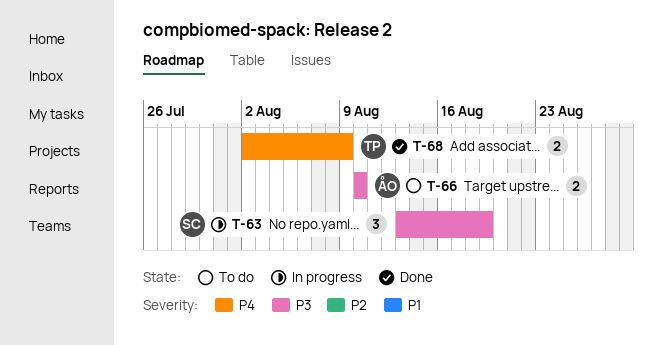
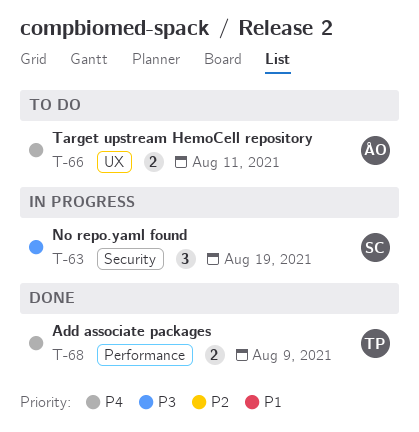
T-66, priority: P3 -> P4
T-66, due: Aug 10 -> Aug 11

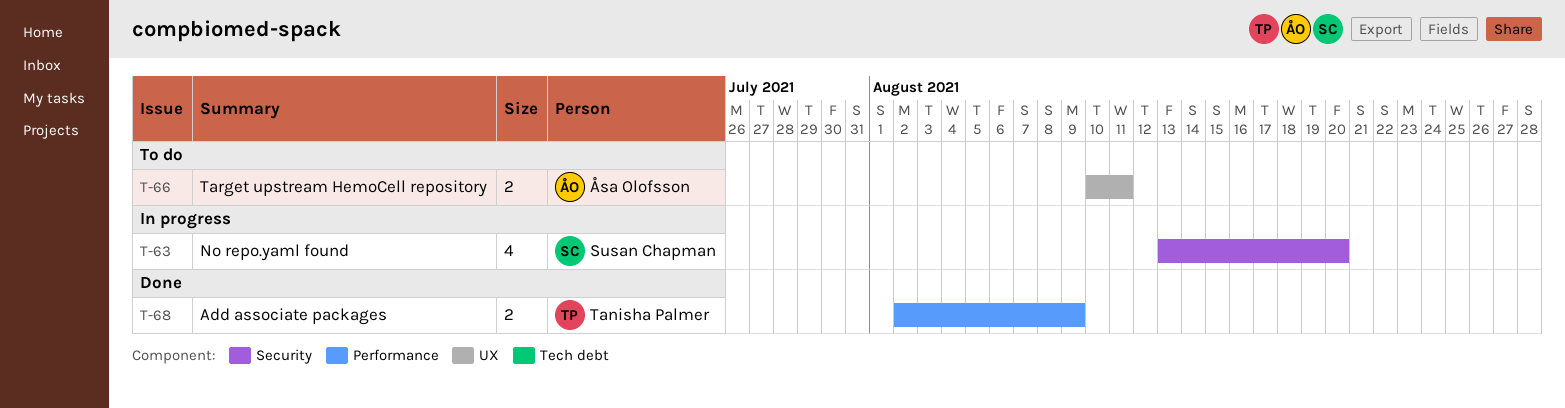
T-63, estimate: 3 -> 4
T-63, due: Aug 19 -> Aug 20

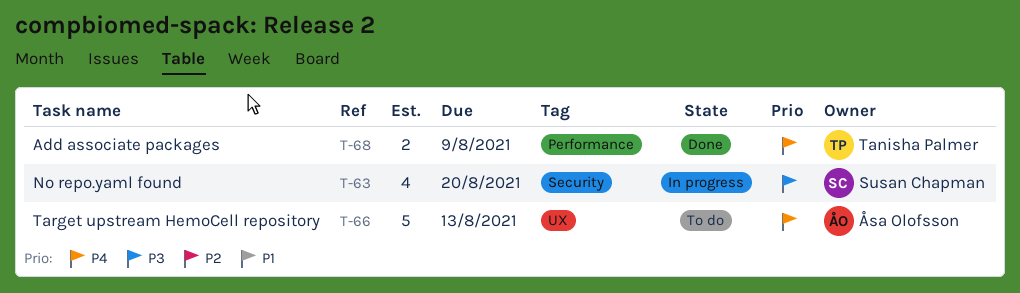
T-66, estimate: 2 -> 5
T-66, due: Aug 11 -> Aug 13

